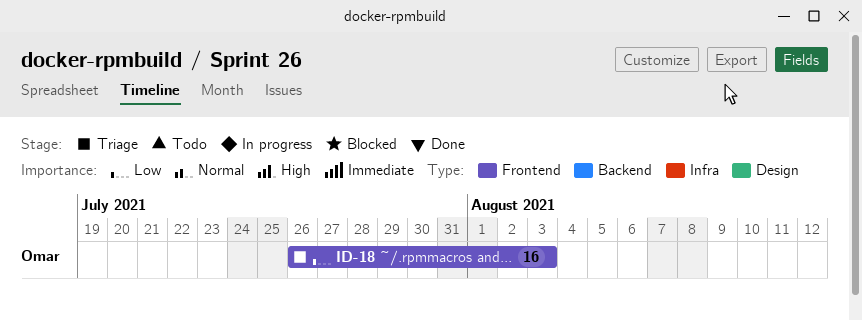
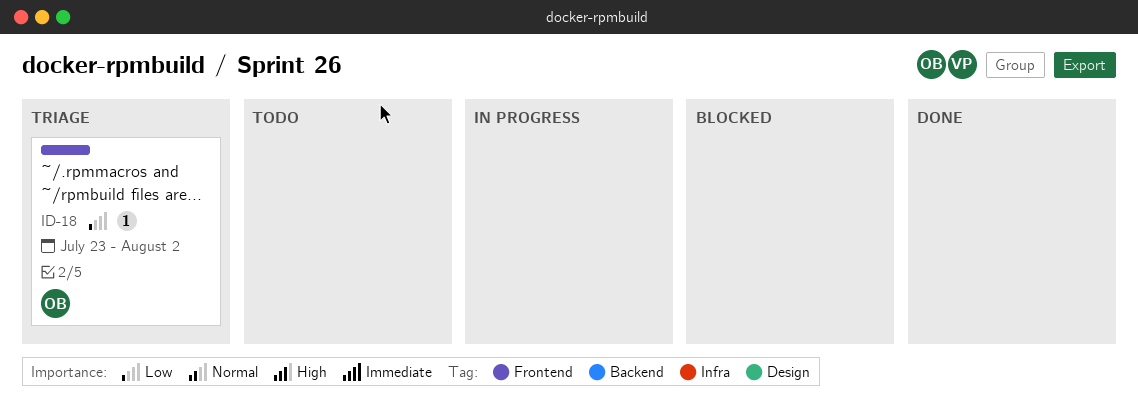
ID-18, estimate: 16 -> 1
ID-18, start: Jul 26 -> Jul 23
ID-18, due: Aug 3 -> Aug 2

